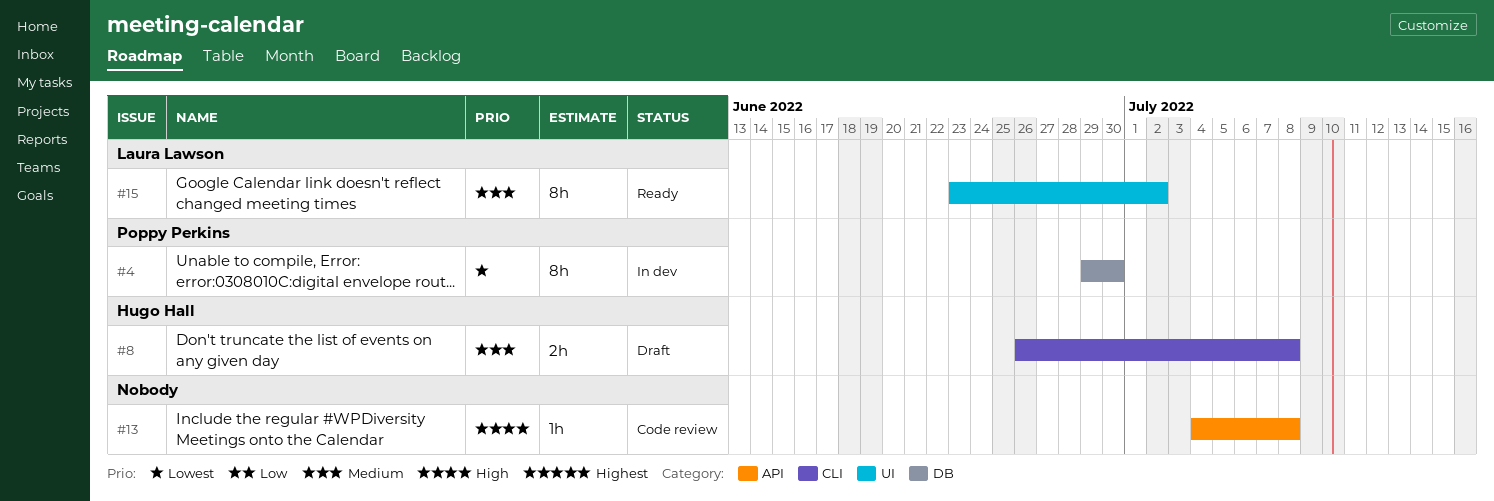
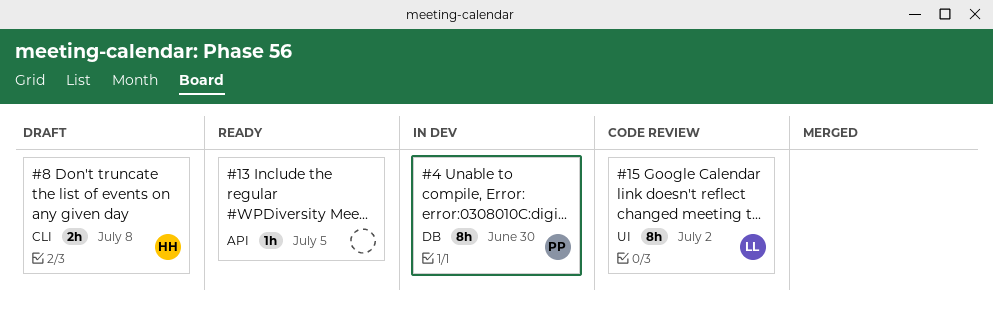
#13, status: Code review -> Ready
#13, due: Jul 8 -> Jul 5
#15, status: Ready -> Code review

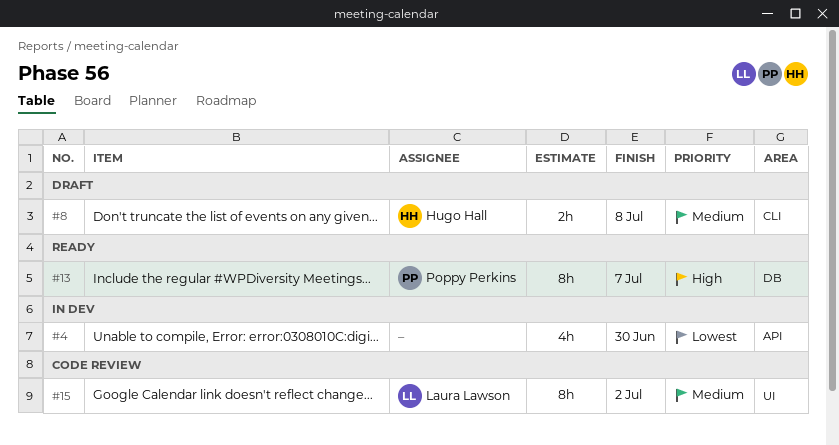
#4, owner: Poppy Perkins -> none
#4, label: DB -> API
#4, estimate: 8h -> 4h
#13, owner: none -> Poppy Perkins
#13, label: API -> DB
#13, estimate: 1h -> 8h
#13, due: Jul 5 -> Jul 7

